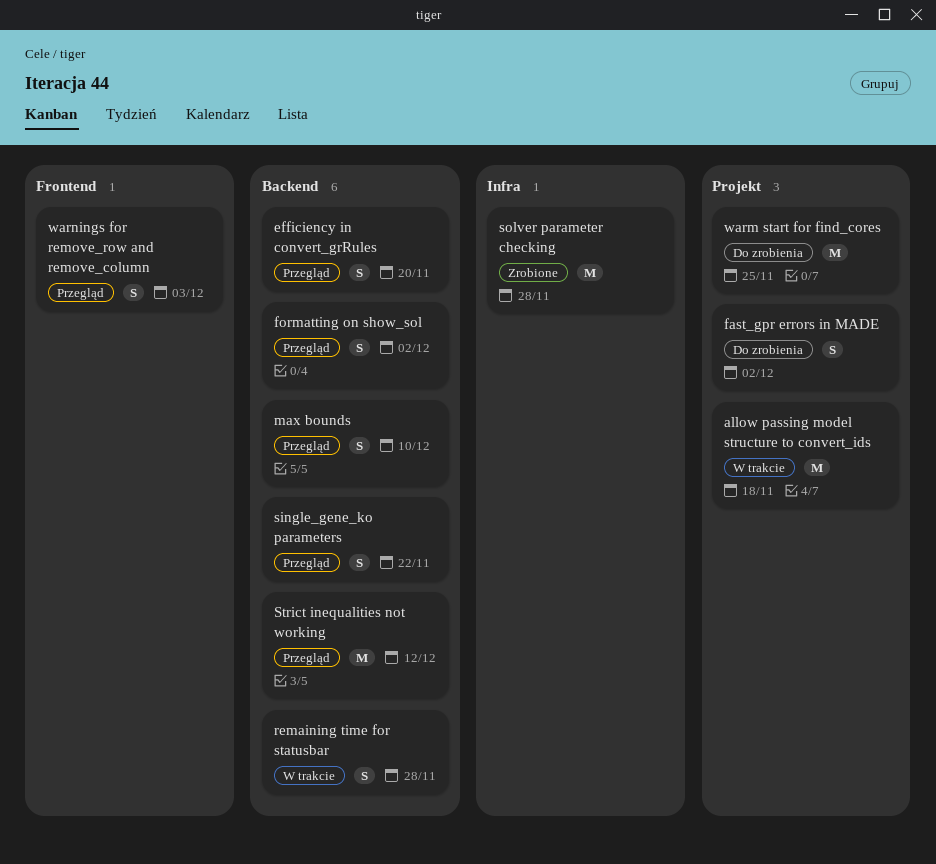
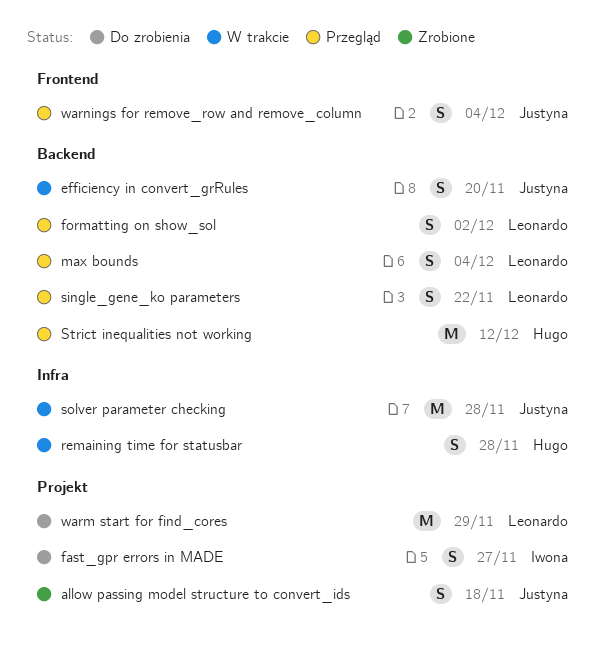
allow passing model structure to convert_ids, status: W trakcie -> Zrobione
allow passing model structure to convert_ids, estimate: M -> S
efficiency in convert_grRules, status: Przegląd -> W trakcie
fast_gpr errors in MADE, due: Dec 2 -> Nov 27
max bounds, due: Dec 10 -> Dec 4
remaining time for statusbar, label: Backend -> Infra
solver parameter checking, status: Zrobione -> W trakcie
warm start for find_cores, due: Nov 25 -> Nov 29
warnings for remove_row and remove_column, due: Dec 3 -> Dec 4

